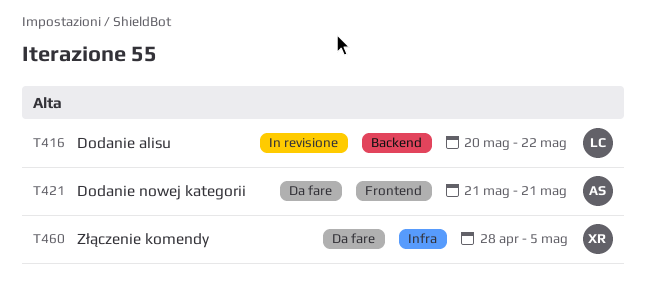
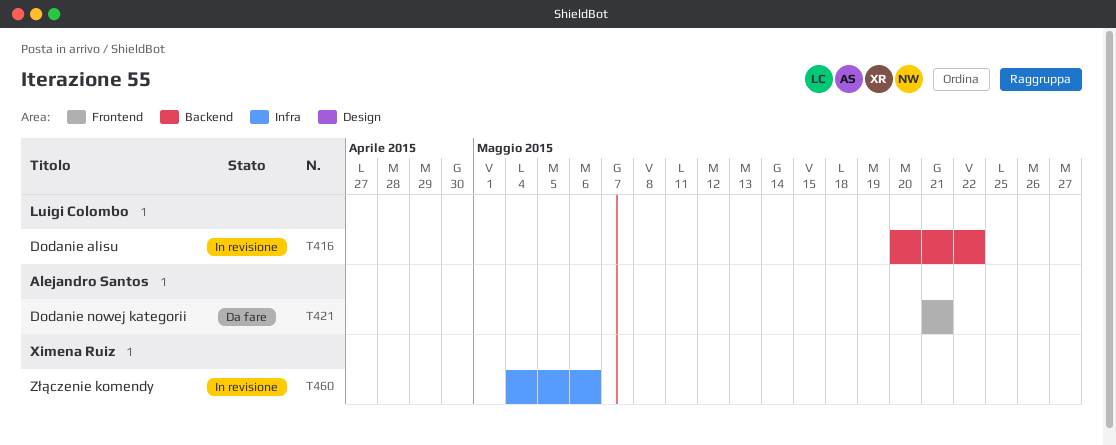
T460, status: Da fare -> In revisione
T460, start: Apr 28 -> May 4
T460, due: May 5 -> May 6

